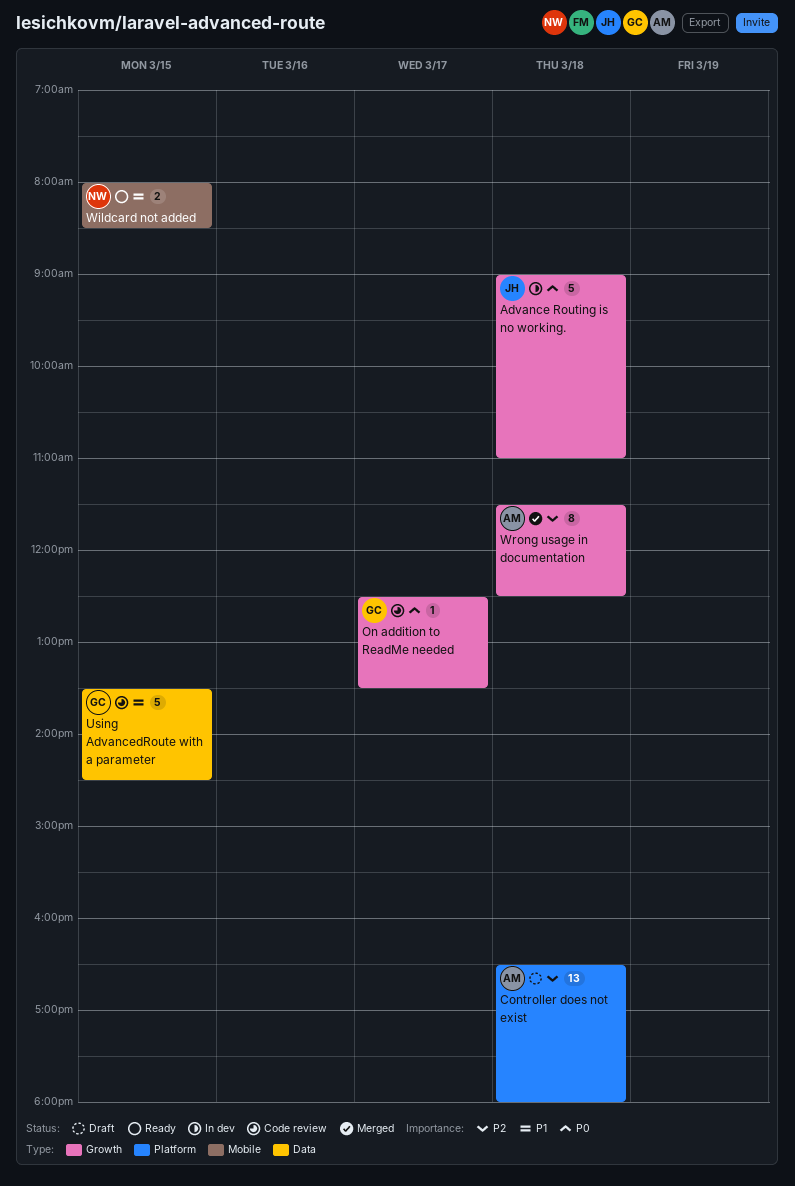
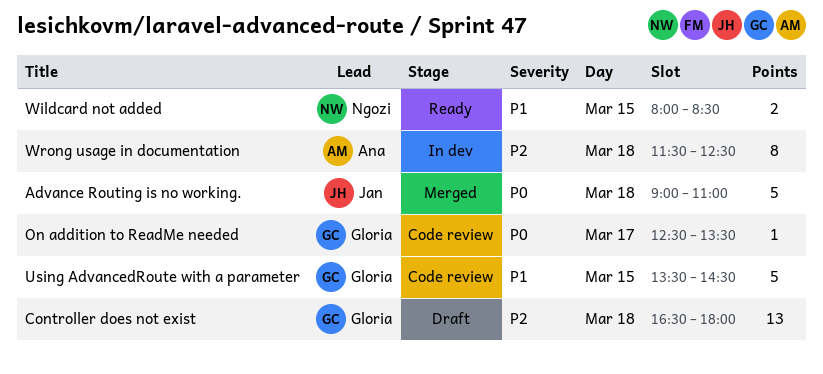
Advance Routing is no working., status: In dev -> Merged
Controller does not exist, owner: Ana -> Gloria
Wrong usage in documentation, status: Merged -> In dev

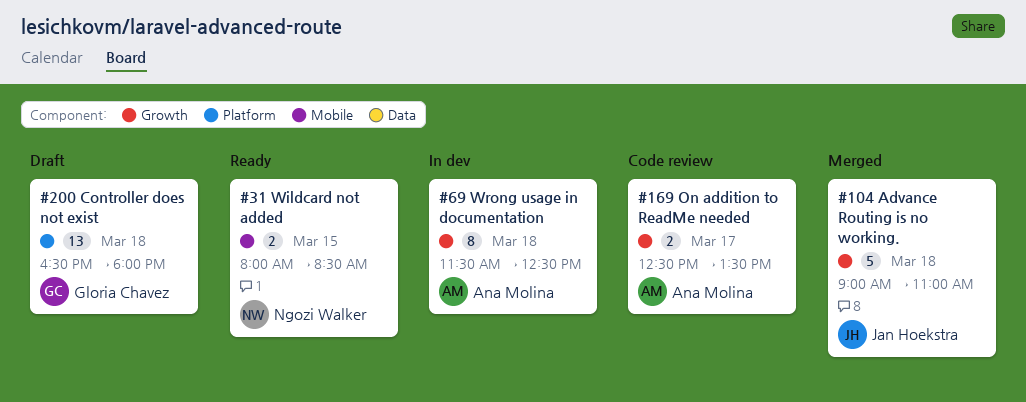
On addition to ReadMe needed, owner: Gloria Chavez -> Ana Molina
On addition to ReadMe needed, estimate: 1 -> 2
Using AdvancedRoute with a parameter: present -> none

